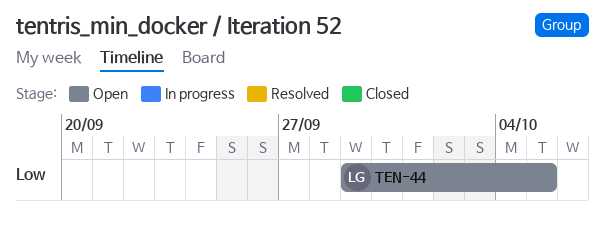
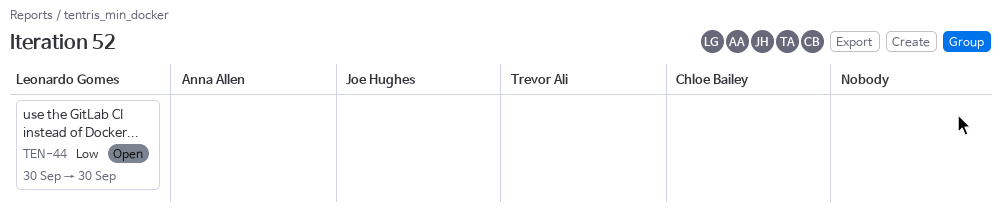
TEN-44, start: Sep 29 -> Sep 30
TEN-44, due: Oct 5 -> Sep 30

